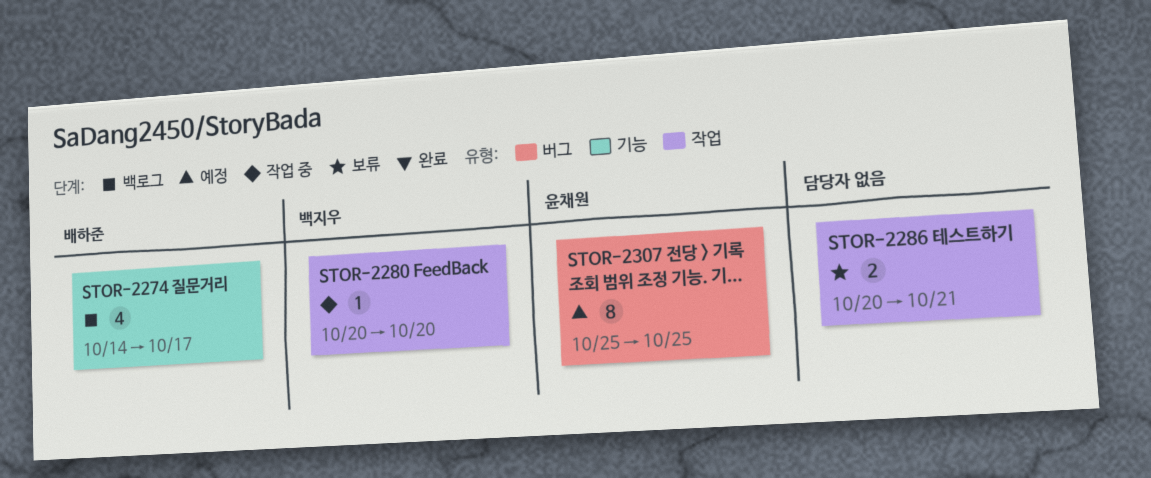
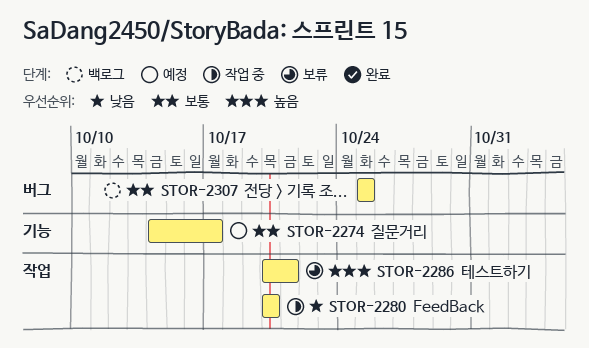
STOR-2274, status: 백로그 -> 예정
STOR-2307, status: 예정 -> 백로그

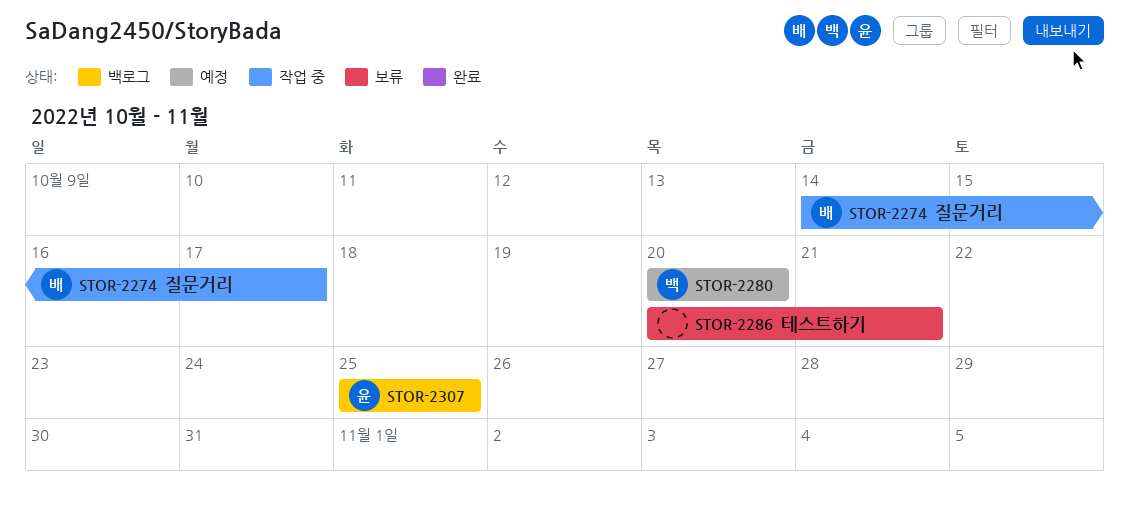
STOR-2274, status: 예정 -> 작업 중
STOR-2280, status: 작업 중 -> 예정

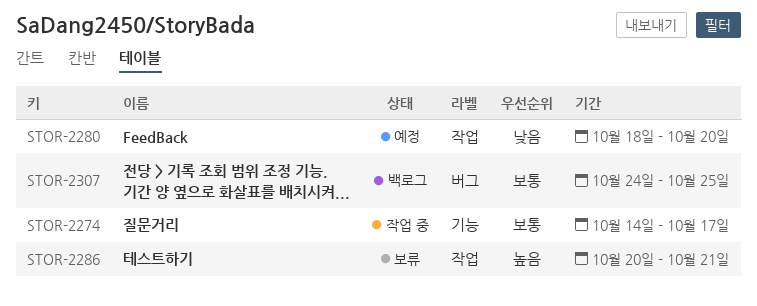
STOR-2280, start: Oct 20 -> Oct 18
STOR-2307, start: Oct 25 -> Oct 24

